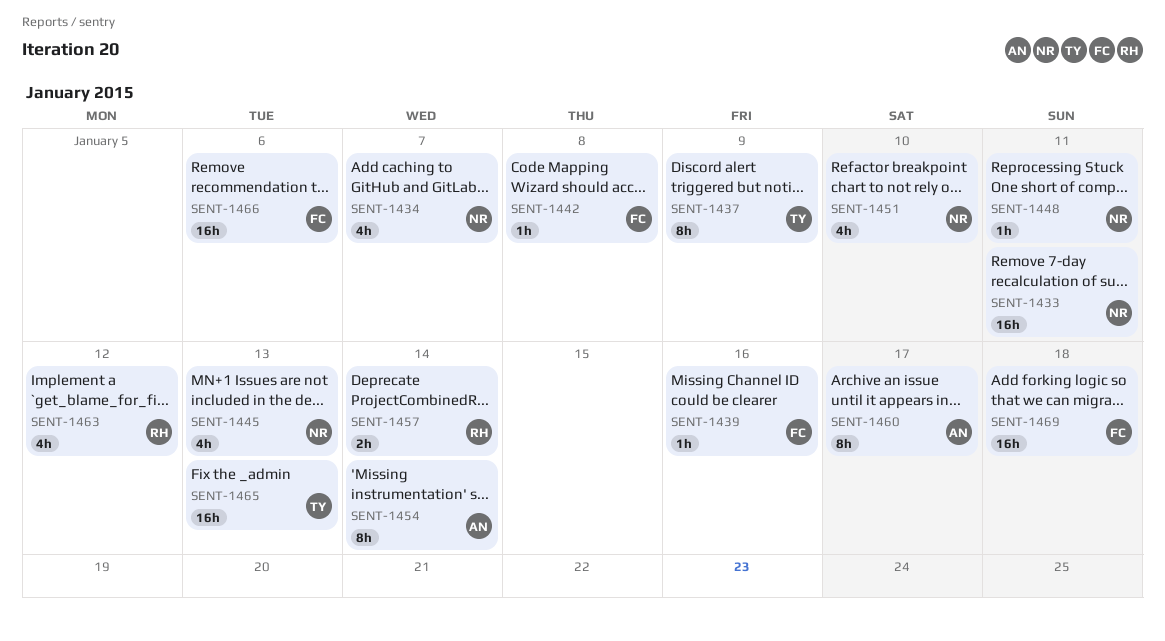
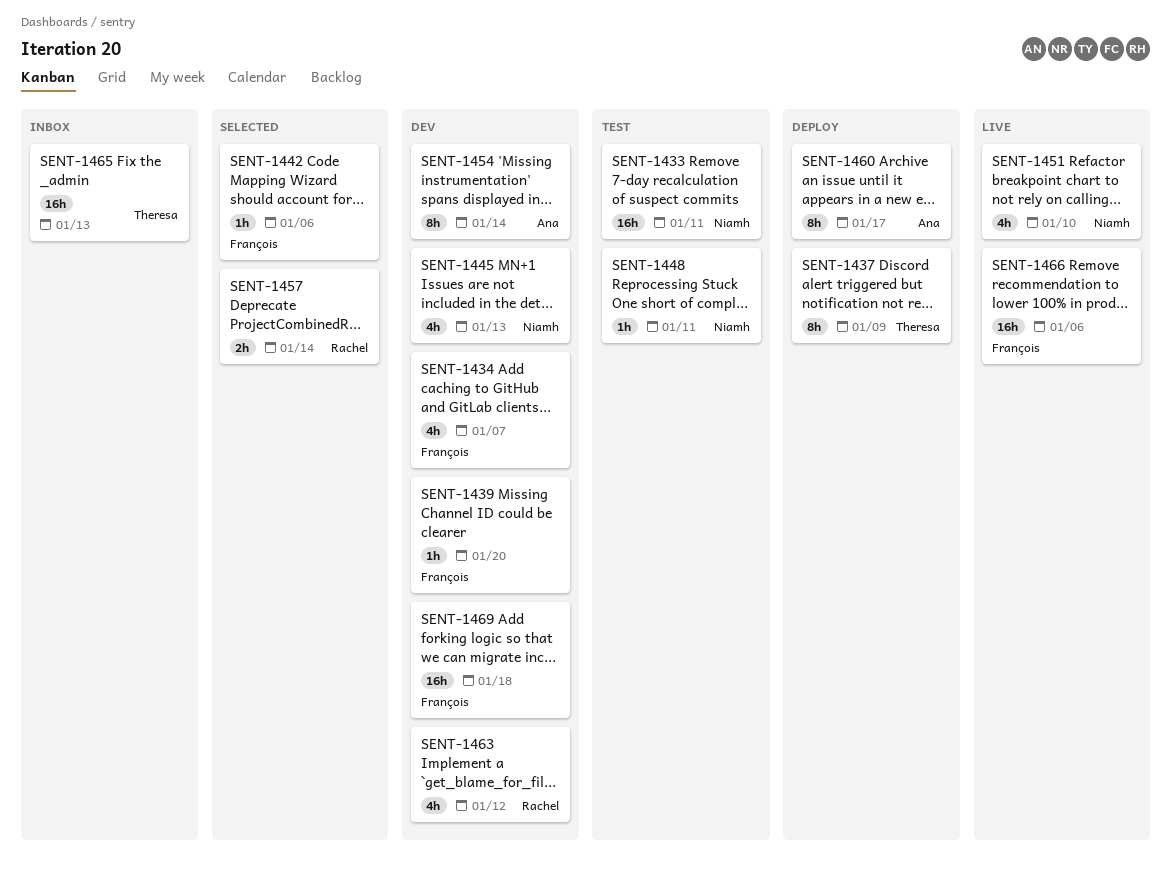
SENT-1434, owner: Niamh -> François
SENT-1439, due: Jan 16 -> Jan 20
SENT-1442, due: Jan 8 -> Jan 6

